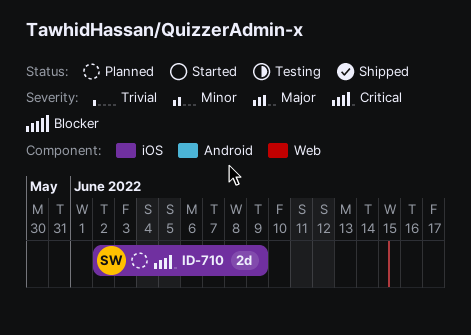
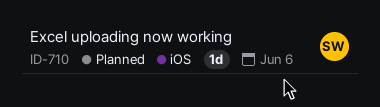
ID-710, estimate: 2d -> 1d
ID-710, due: Jun 9 -> Jun 6

